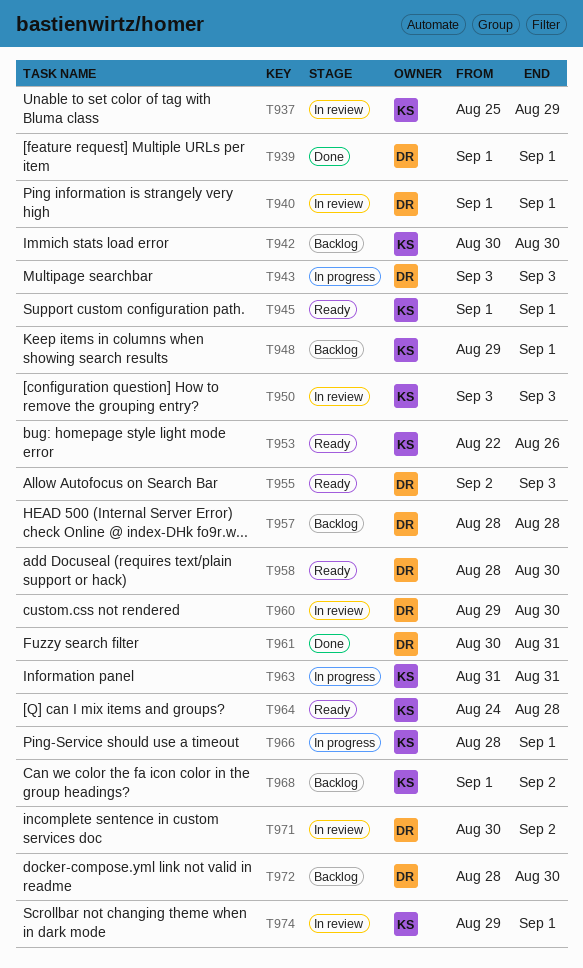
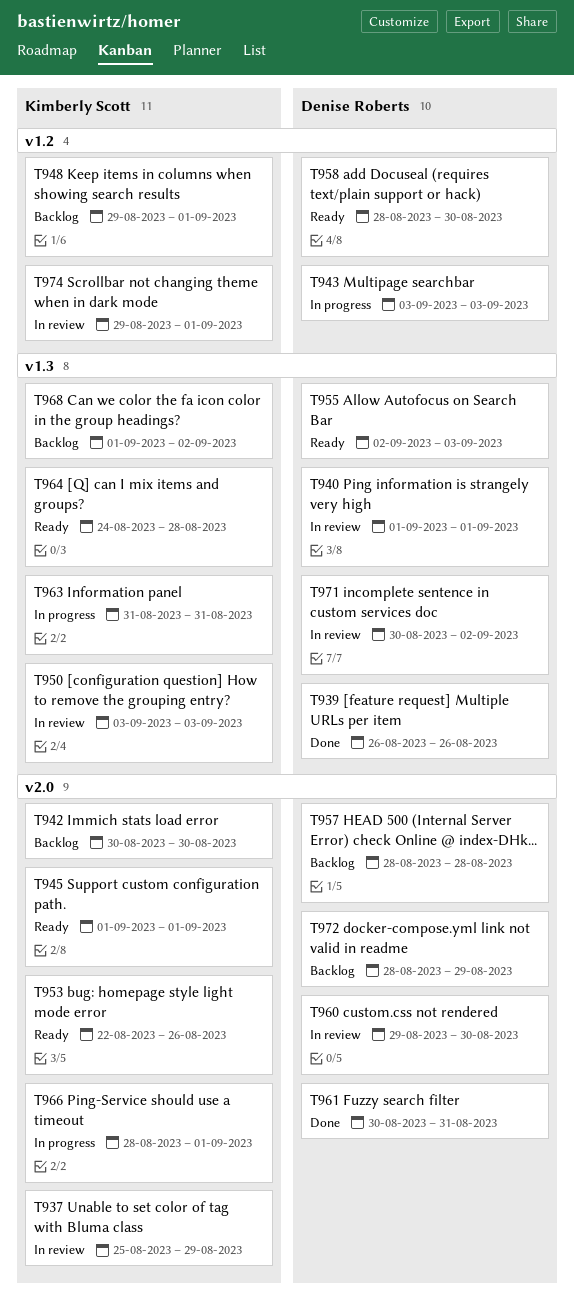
T939, start: Sep 1 -> Aug 26
T939, due: Sep 1 -> Aug 26
T972, due: Aug 30 -> Aug 29

